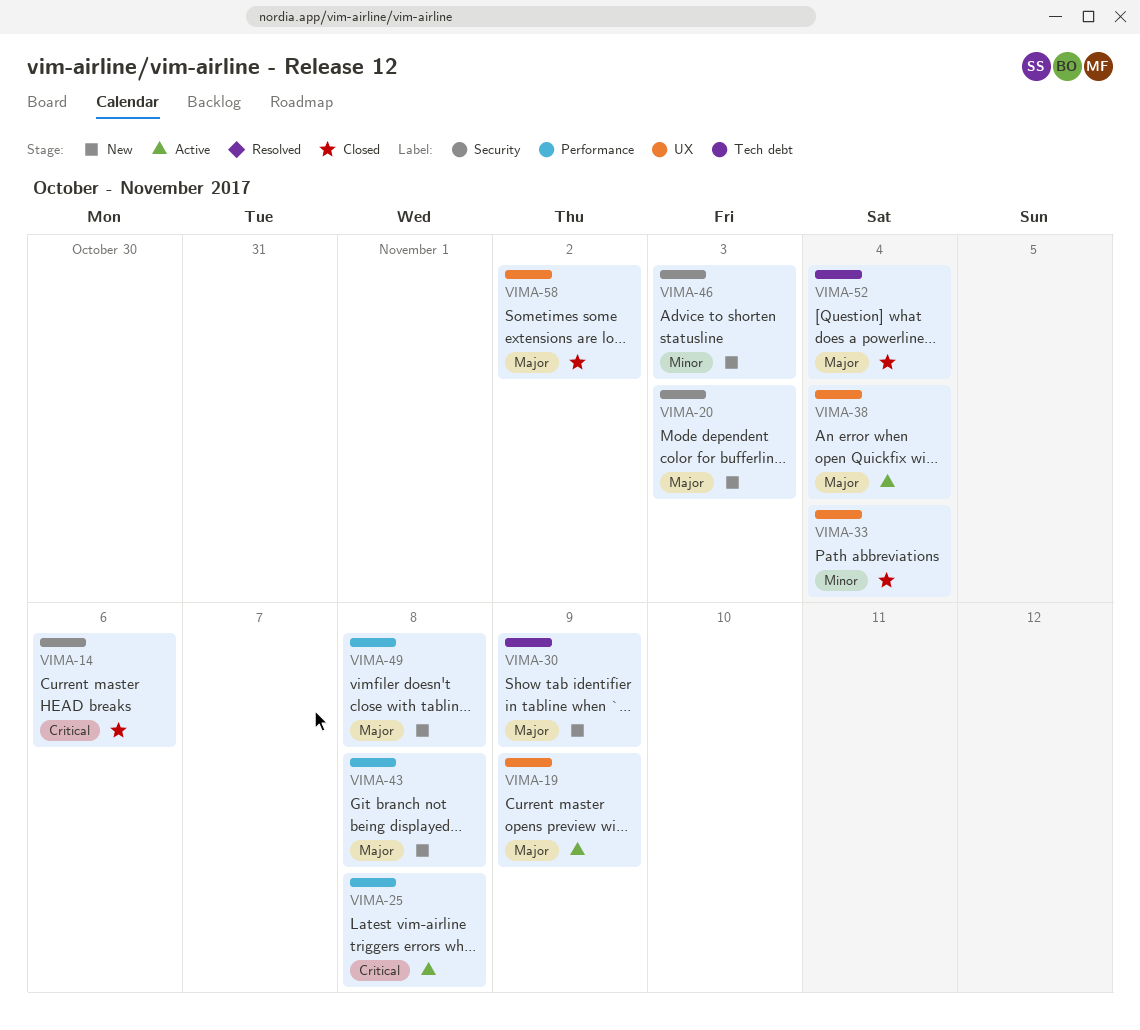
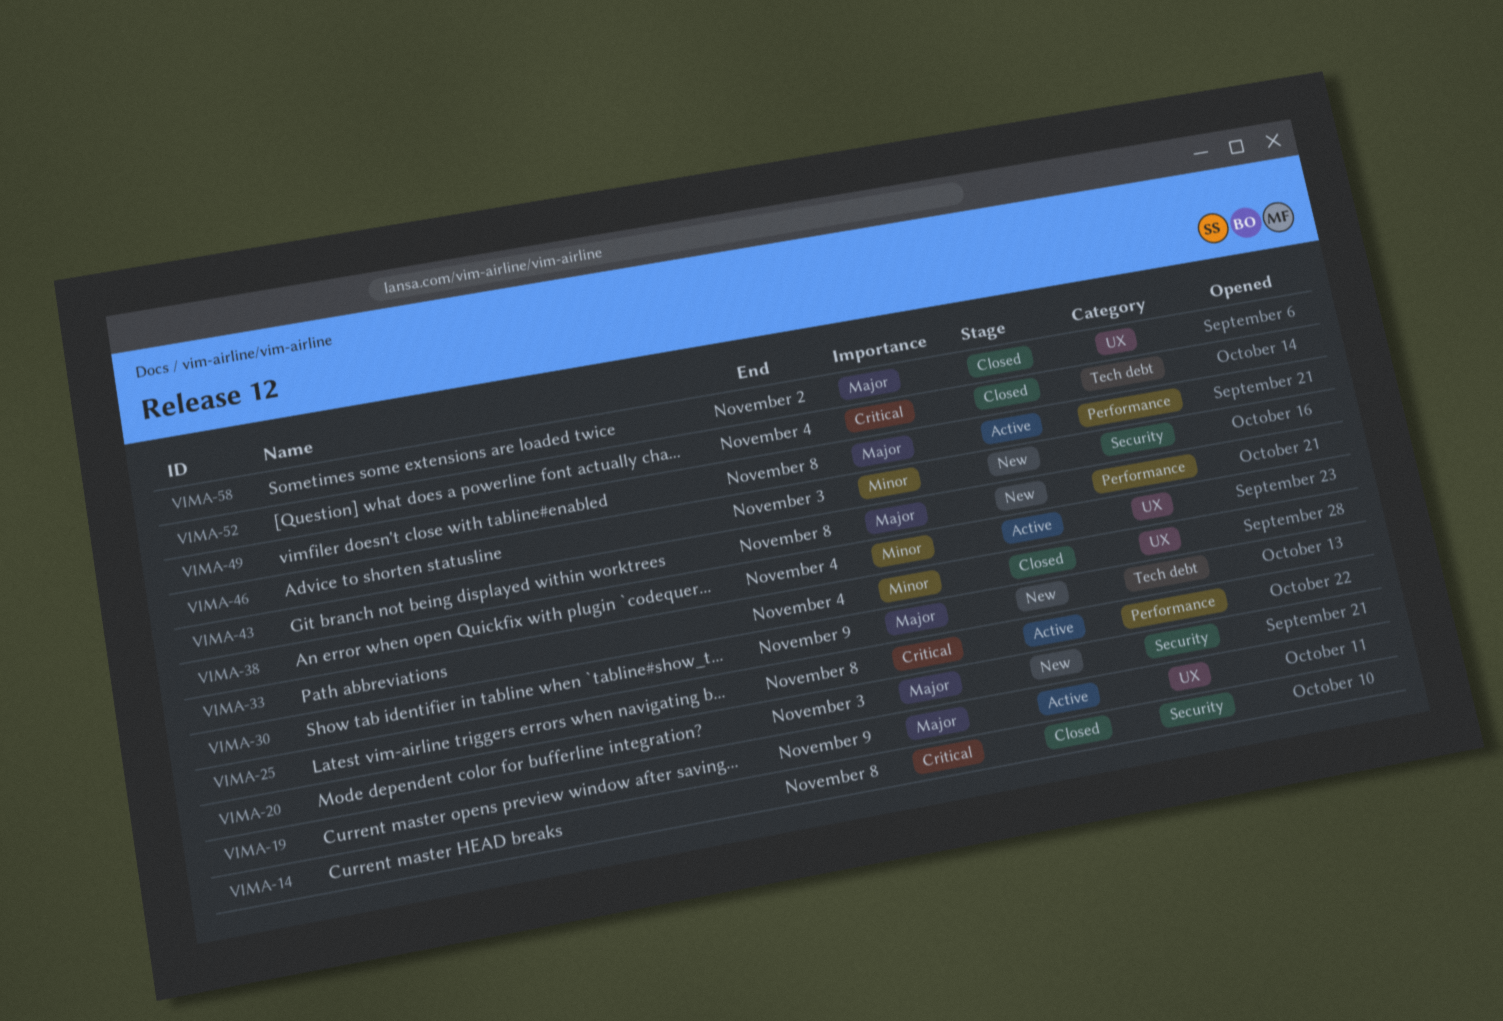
VIMA-14, due: Nov 6 -> Nov 8
VIMA-38, priority: Major -> Minor
VIMA-49, status: New -> Active
VIMA-52, priority: Major -> Critical

